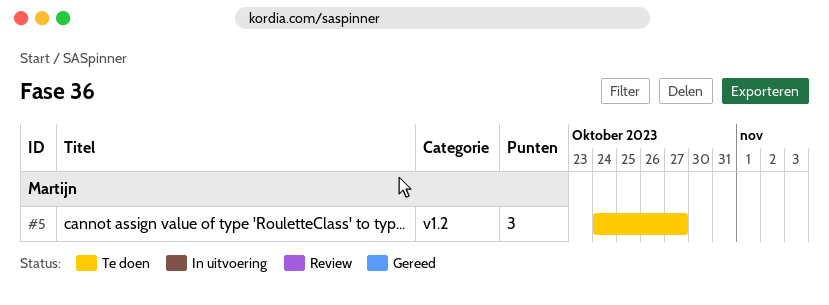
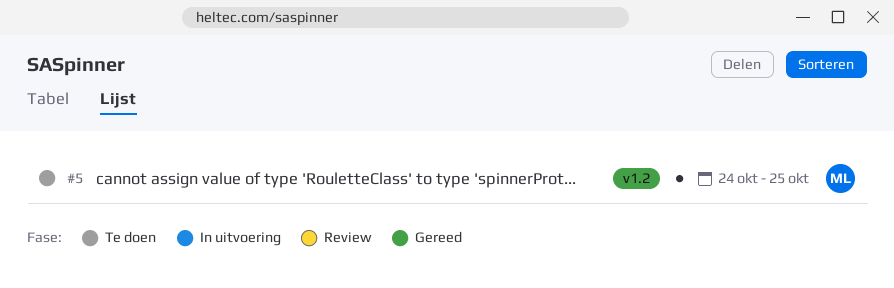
#5, estimate: 3 -> 1
#5, due: Oct 27 -> Oct 25

